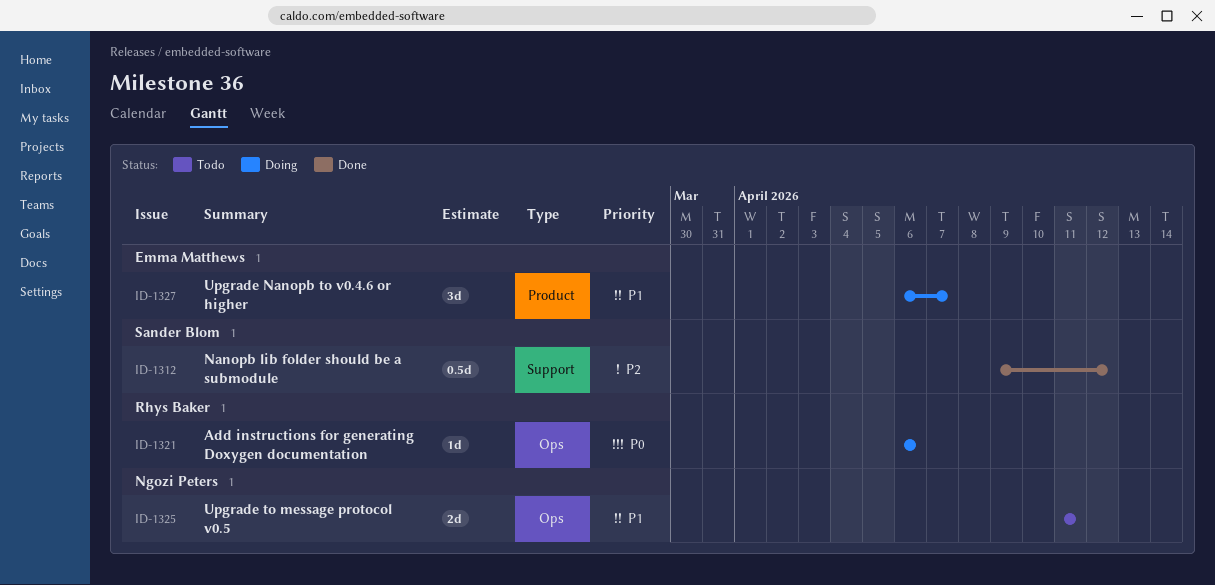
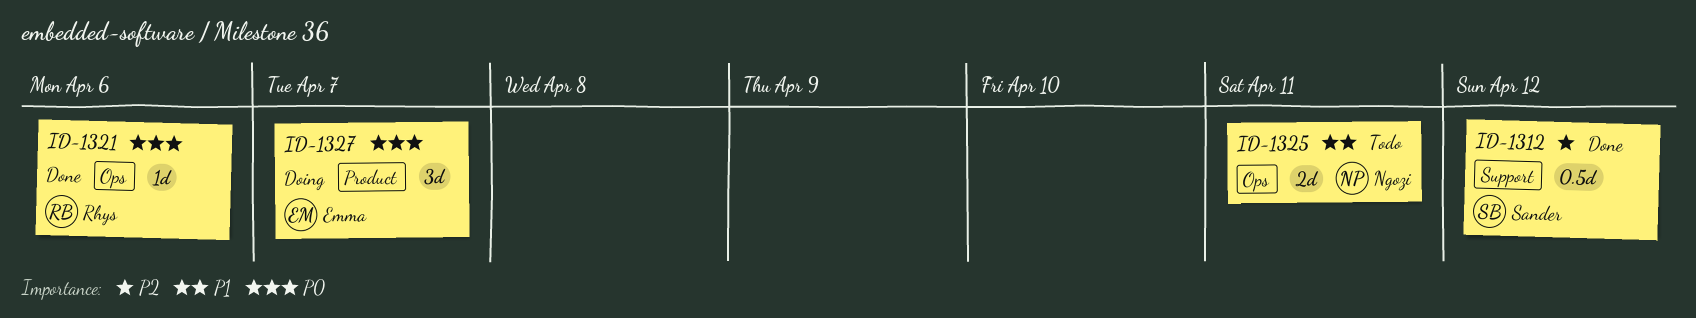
ID-1321, status: Doing -> Done
ID-1327, priority: P1 -> P0

